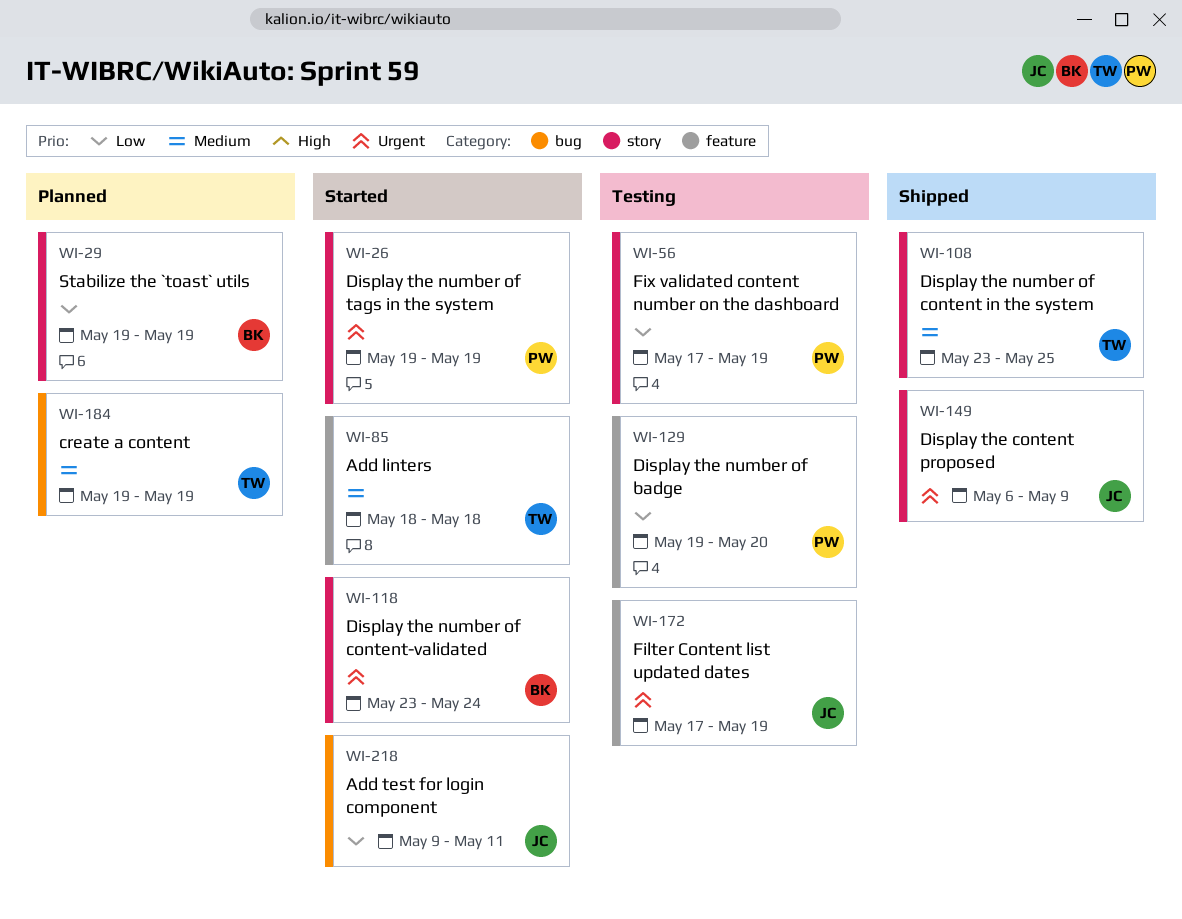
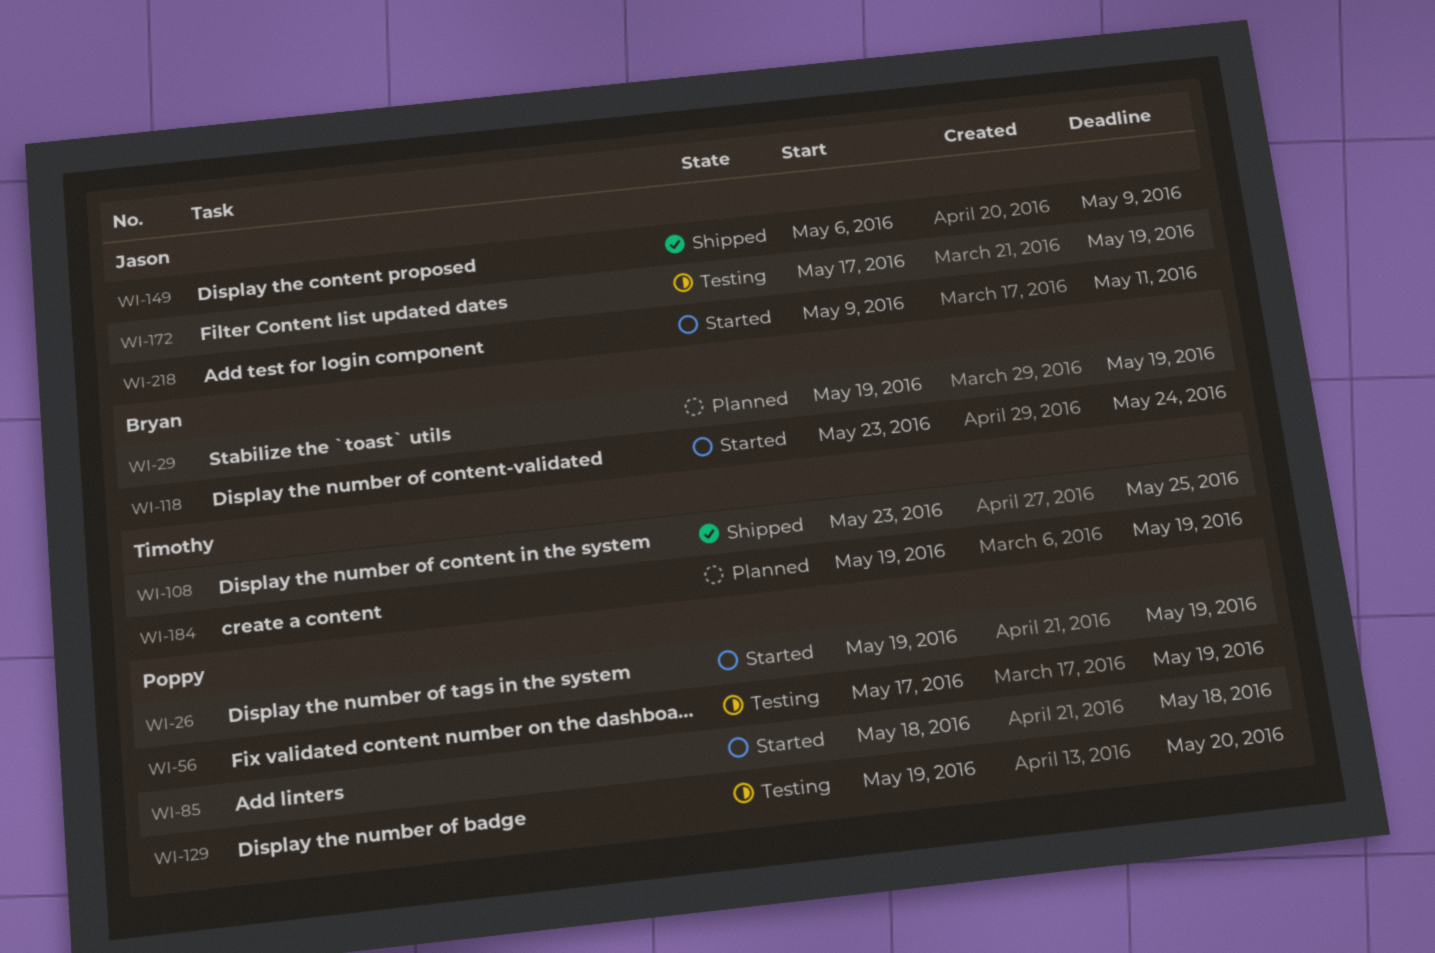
WI-85, owner: Timothy -> Poppy

